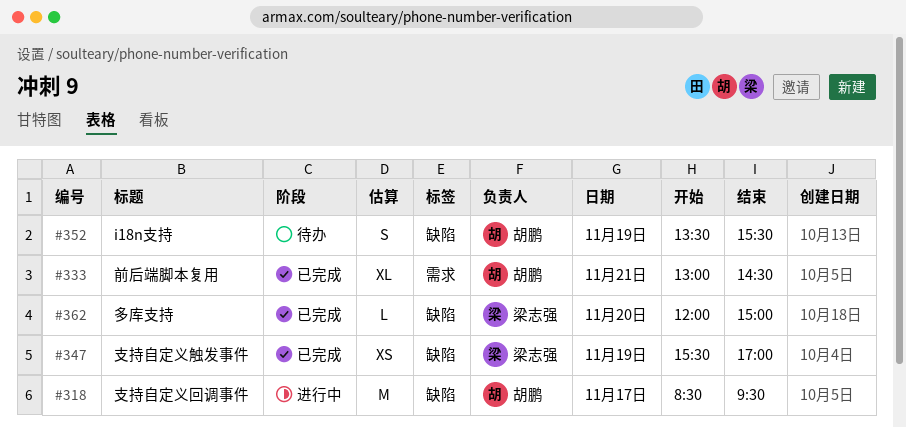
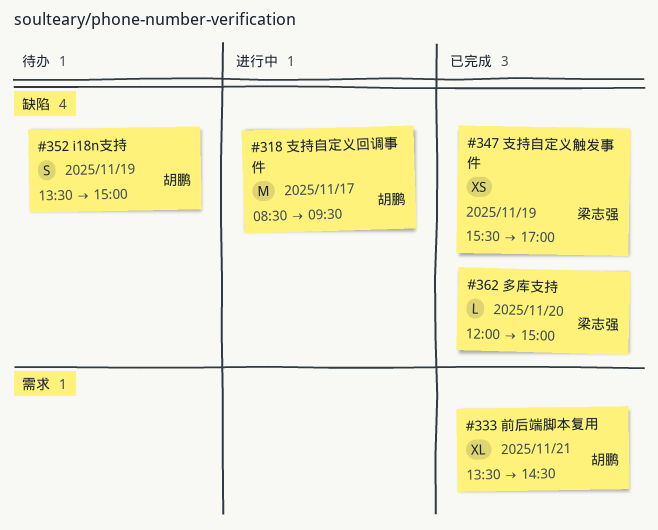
#333, begins: 13:00 -> 13:30
#352, ends: 15:30 -> 15:00

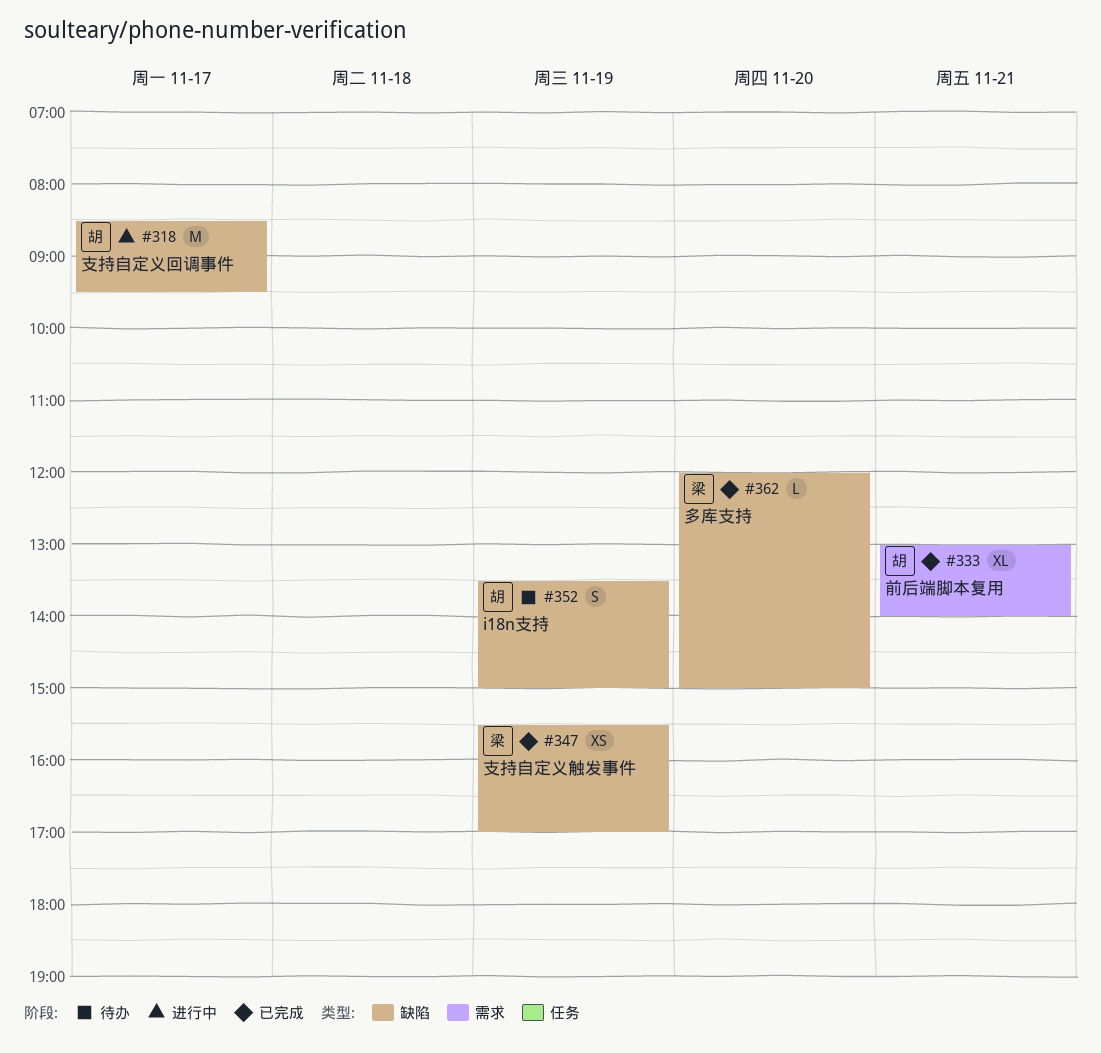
#333, begins: 13:30 -> 13:00
#333, ends: 14:30 -> 14:00

